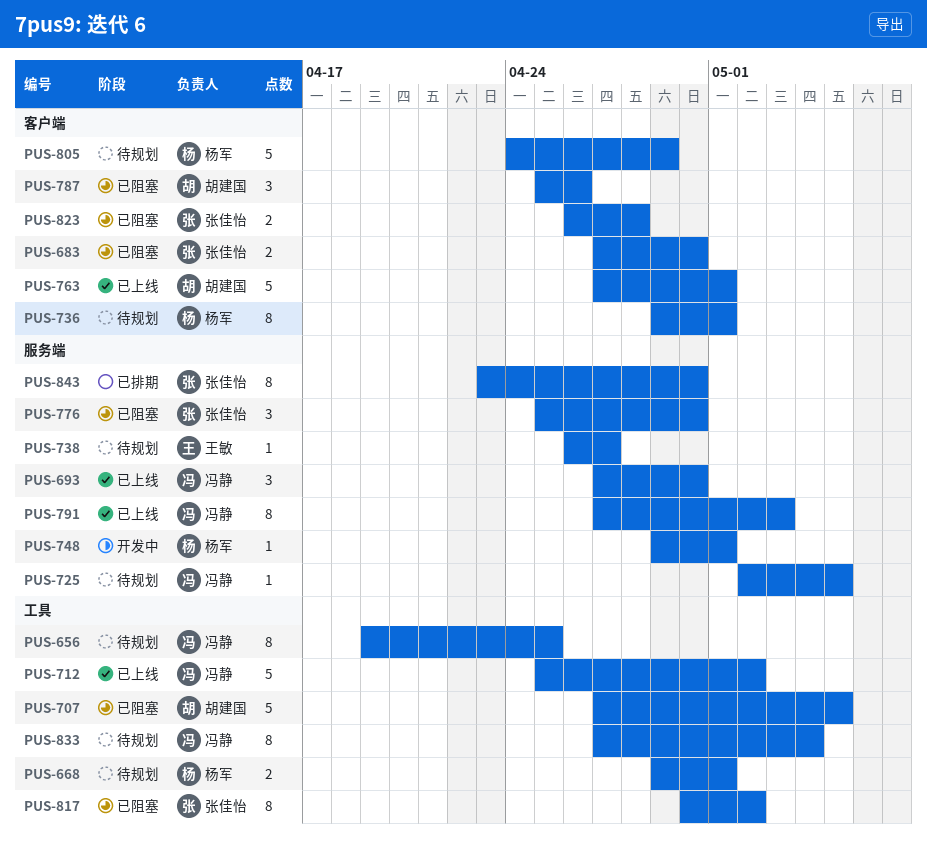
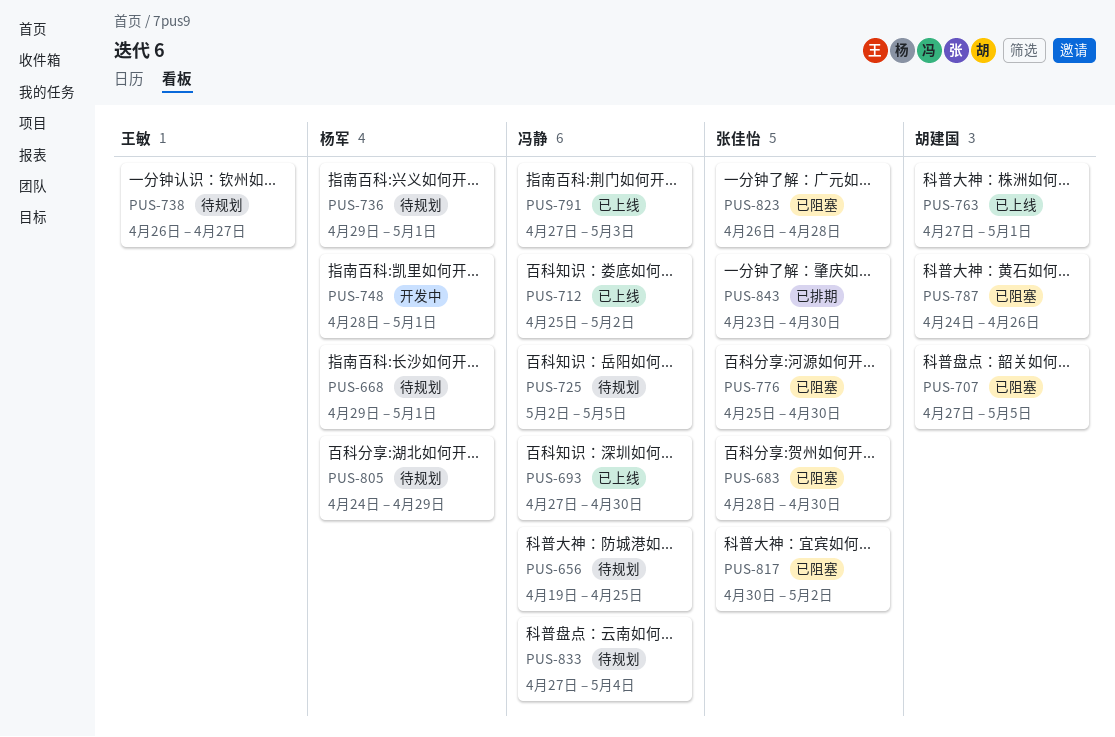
PUS-683, start: Apr 27 -> Apr 28
PUS-748, start: Apr 29 -> Apr 28
PUS-787, start: Apr 25 -> Apr 24

